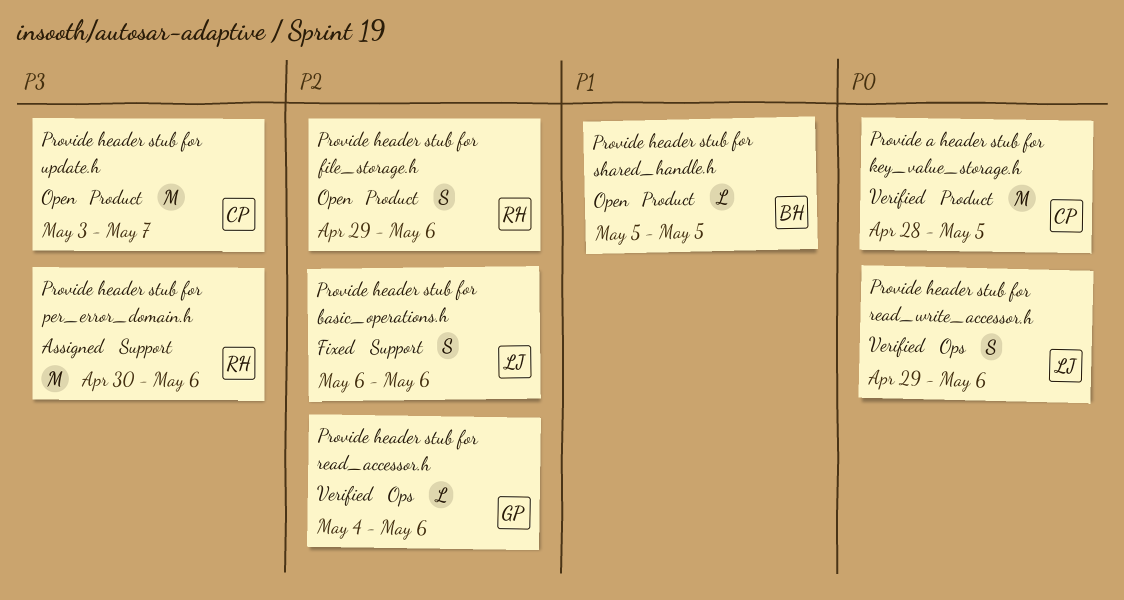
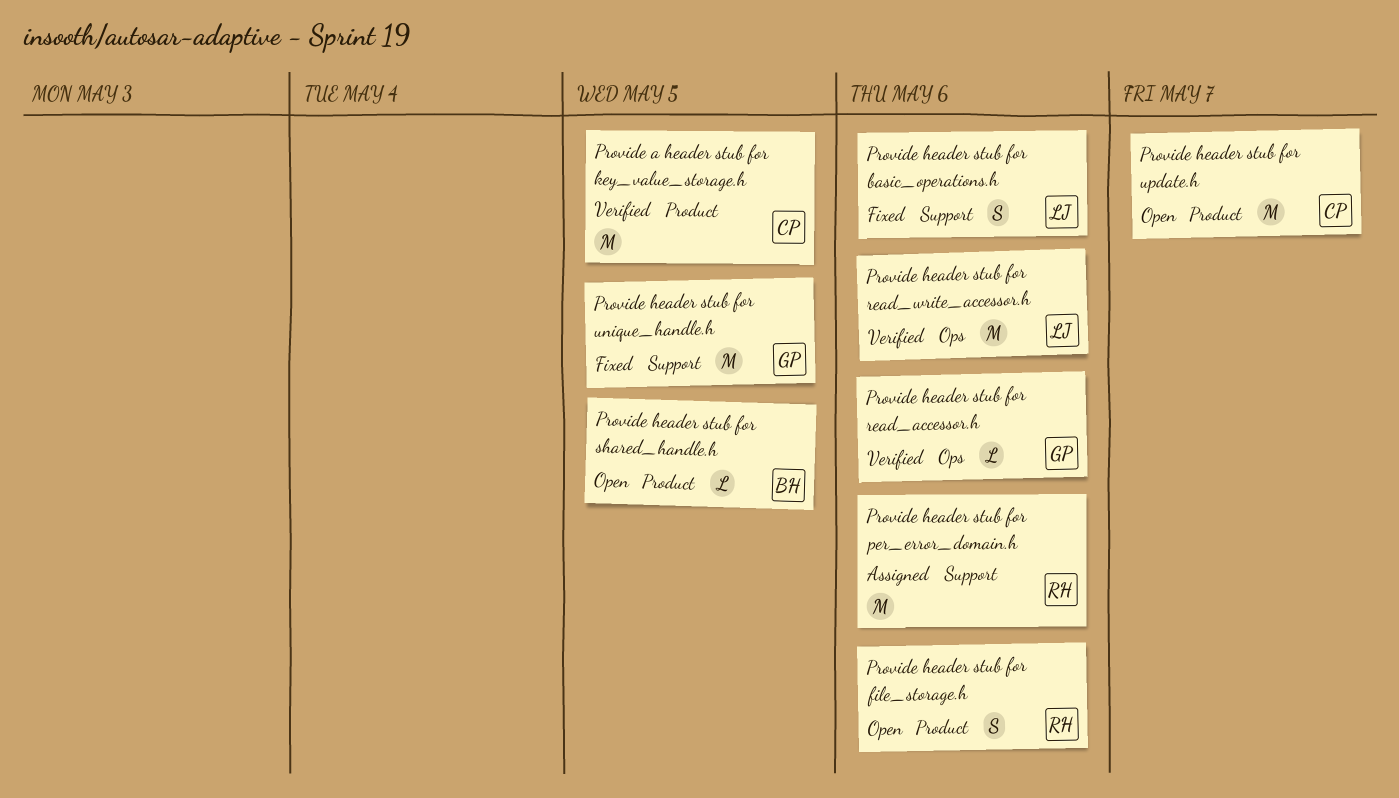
Provide header stub for read_write_accessor.h, estimate: S -> M
Provide header stub for unique_handle.h: none -> present

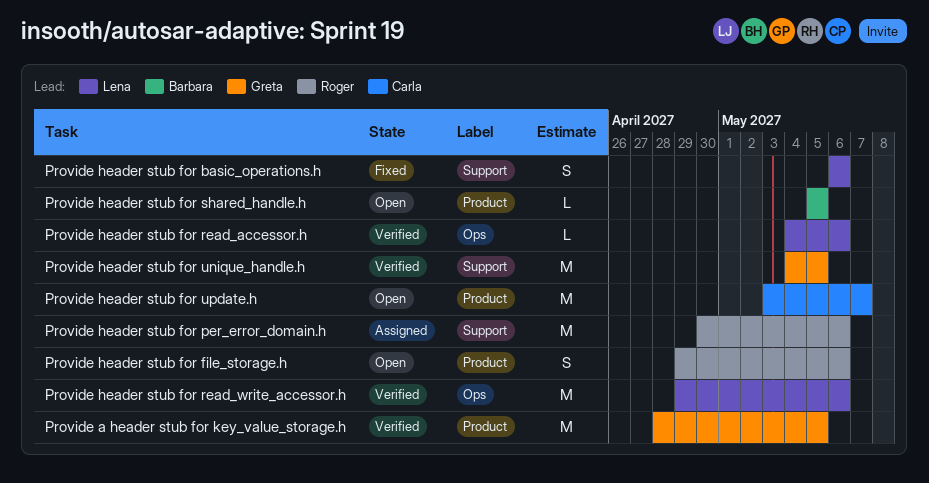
Provide a header stub for key_value_storage.h, owner: Carla -> Greta
Provide header stub for read_accessor.h, owner: Greta -> Lena
Provide header stub for unique_handle.h, status: Fixed -> Verified

